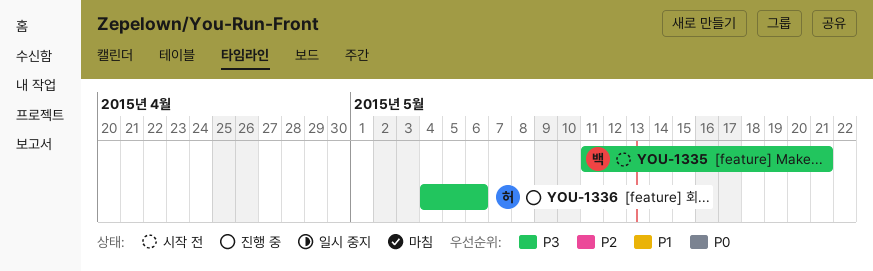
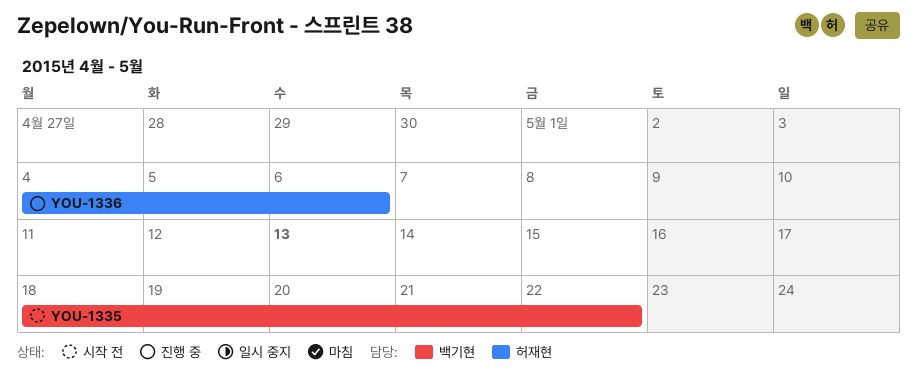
YOU-1335, start: May 11 -> May 18
YOU-1335, due: May 21 -> May 22

